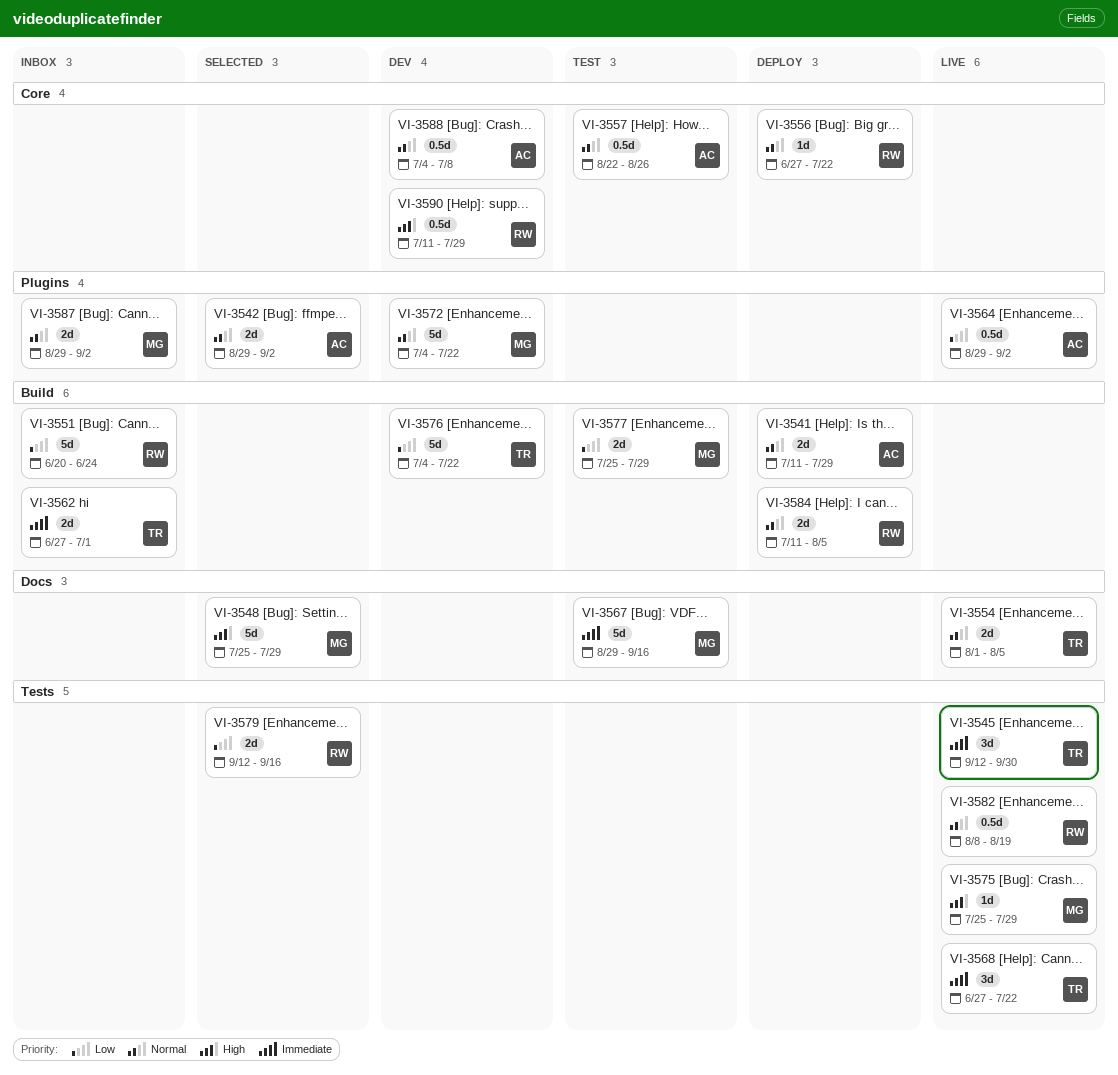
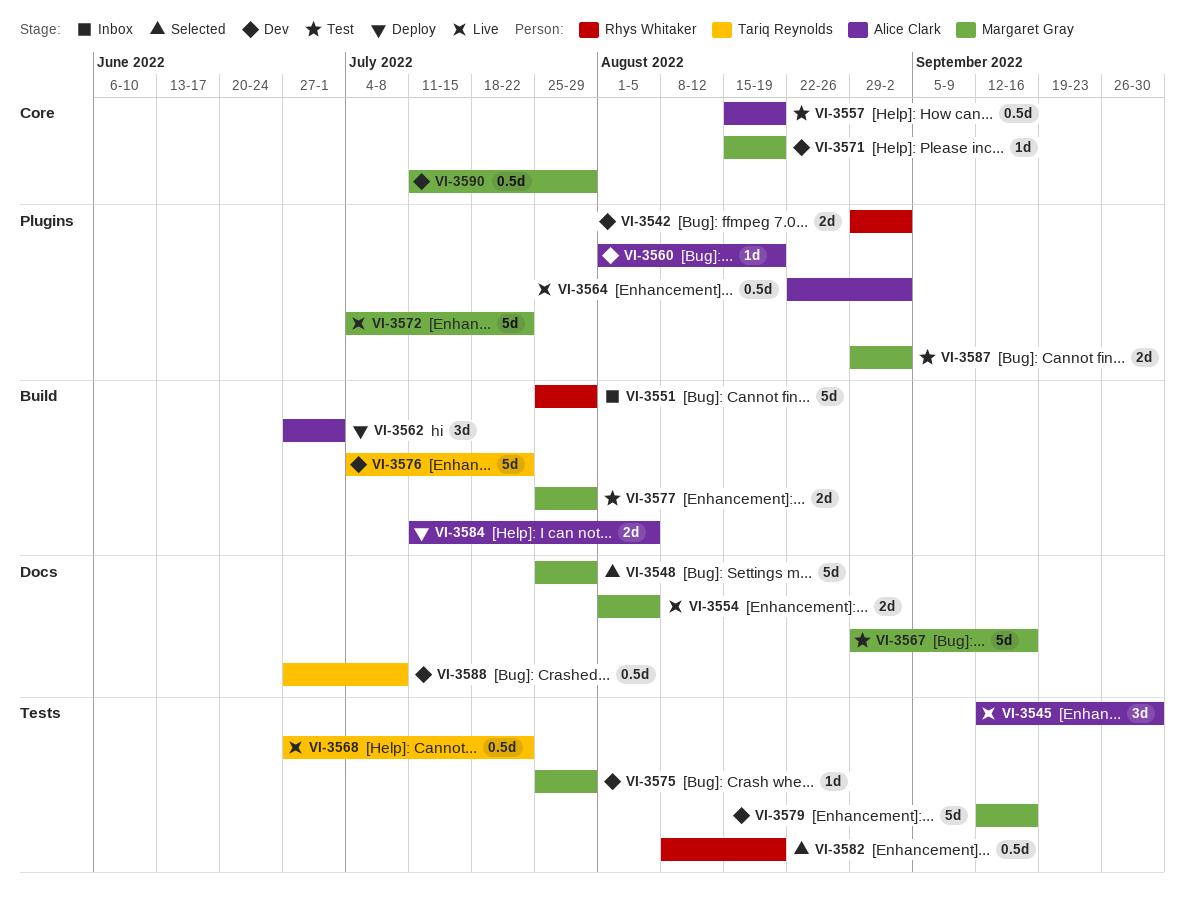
VI-3541: present -> none
VI-3542, status: Selected -> Dev
VI-3542, owner: Alice Clark -> Rhys Whitaker
VI-3545, owner: Tariq Reynolds -> Alice Clark
VI-3551, start: Jun 20 -> Jul 25
VI-3551, due: Jun 24 -> Jul 29
VI-3554, owner: Tariq Reynolds -> Margaret Gray
VI-3556: present -> none
VI-3557, start: Aug 22 -> Aug 15
VI-3557, due: Aug 26 -> Aug 19
VI-3560: none -> present
VI-3562, status: Inbox -> Deploy
VI-3562, owner: Tariq Reynolds -> Alice Clark
VI-3562, estimate: 2d -> 3d
VI-3564, start: Aug 29 -> Aug 22
VI-3568, estimate: 3d -> 0.5d
VI-3571: none -> present
VI-3572, status: Dev -> Live
VI-3575, status: Live -> Dev
VI-3579, status: Selected -> Dev
VI-3579, owner: Rhys Whitaker -> Margaret Gray
VI-3579, estimate: 2d -> 5d
VI-3582, status: Live -> Selected
VI-3584, owner: Rhys Whitaker -> Alice Clark
VI-3587, status: Inbox -> Test
VI-3588, owner: Alice Clark -> Tariq Reynolds
VI-3588, label: Core -> Docs
VI-3588, start: Jul 4 -> Jun 27
VI-3590, owner: Rhys Whitaker -> Margaret Gray

